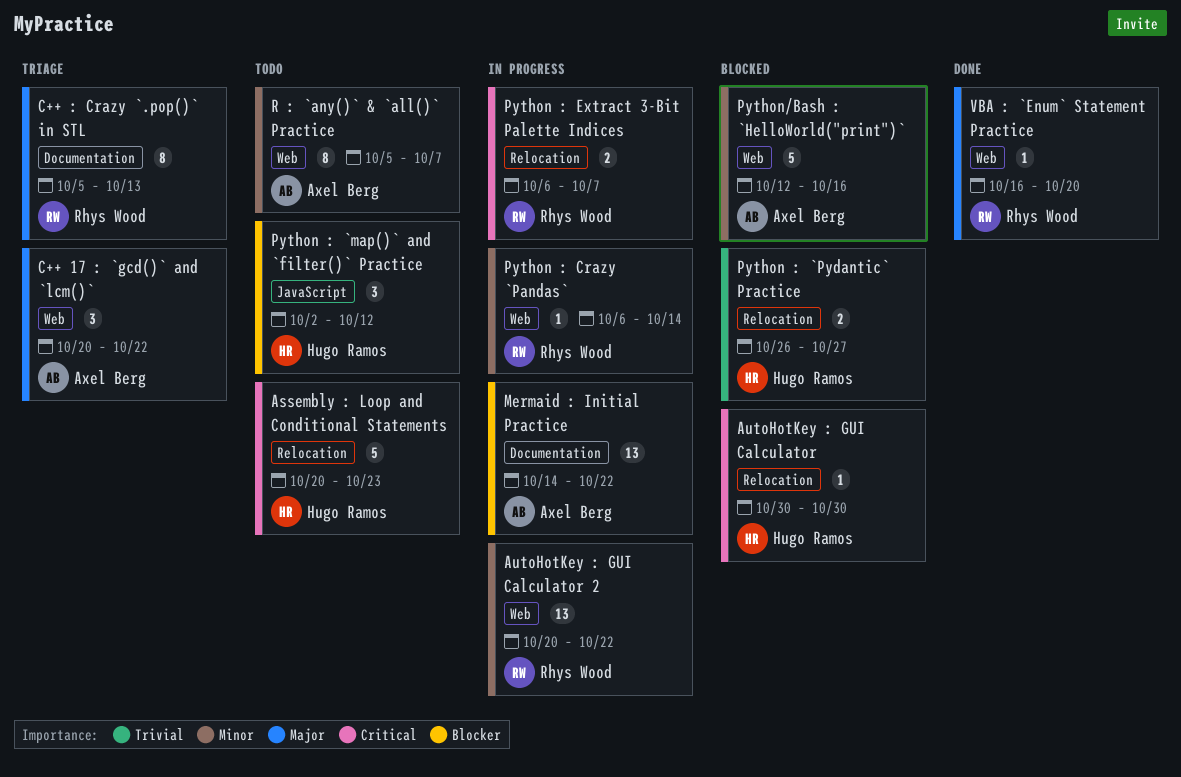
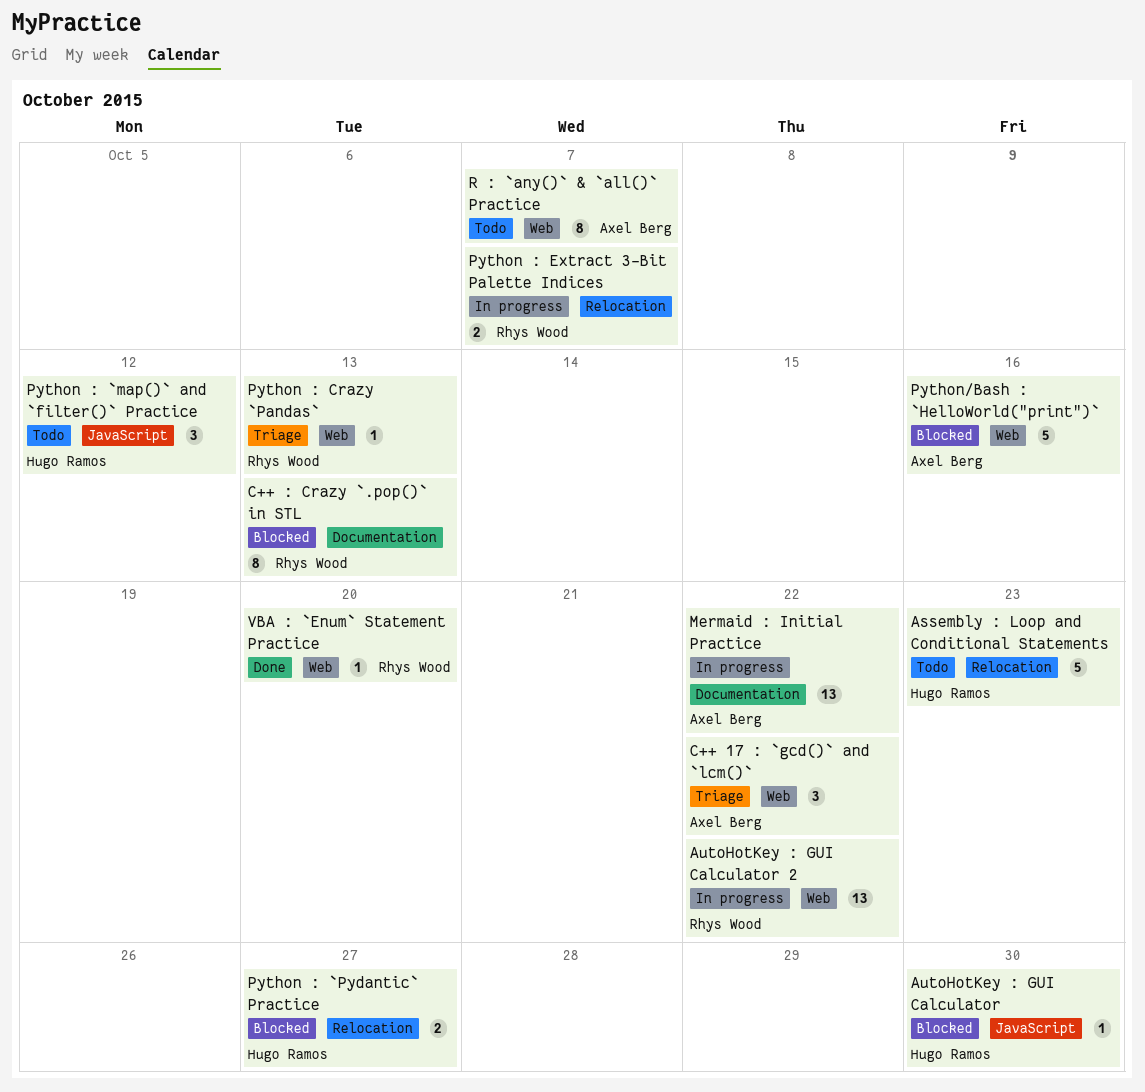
AutoHotKey : GUI Calculator, label: Relocation -> JavaScript
C++ : Crazy `.pop()` in STL, status: Triage -> Blocked
Python : Crazy `Pandas`, status: In progress -> Triage
Python : Crazy `Pandas`, due: Oct 14 -> Oct 13

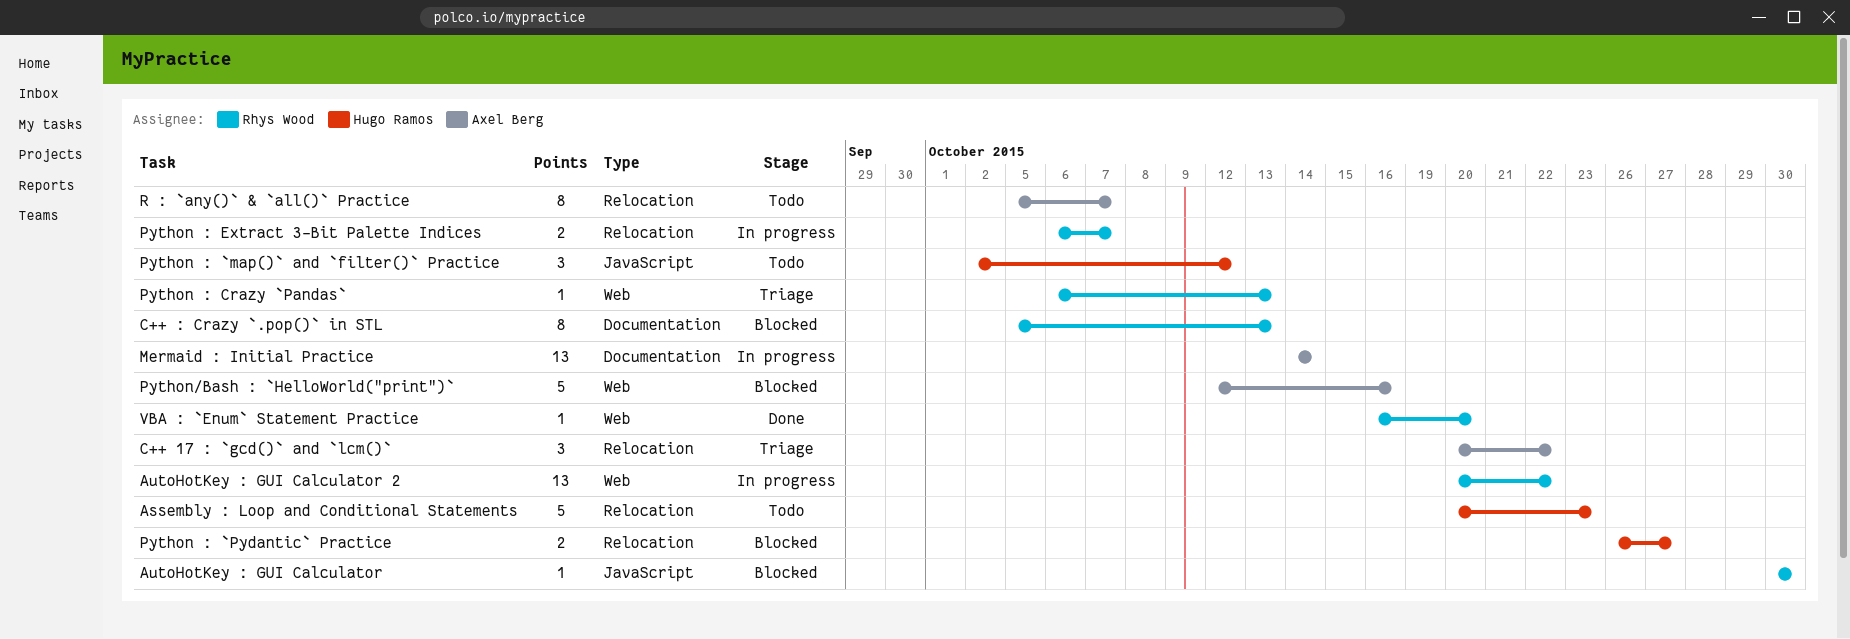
AutoHotKey : GUI Calculator, owner: Hugo Ramos -> Rhys Wood
C++ 17 : `gcd()` and `lcm()`, label: Web -> Relocation
Mermaid : Initial Practice, due: Oct 22 -> Oct 14
R : `any()` & `all()` Practice, label: Web -> Relocation

